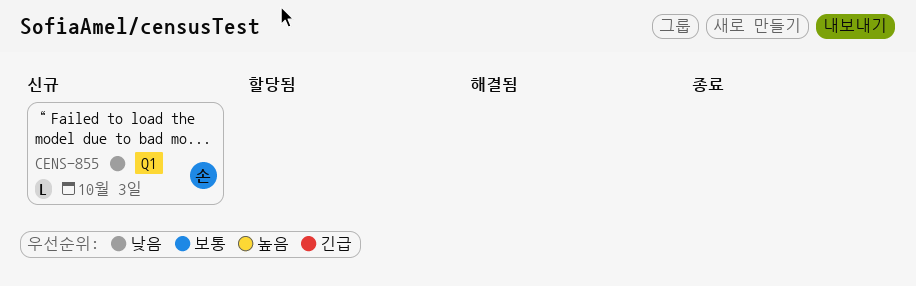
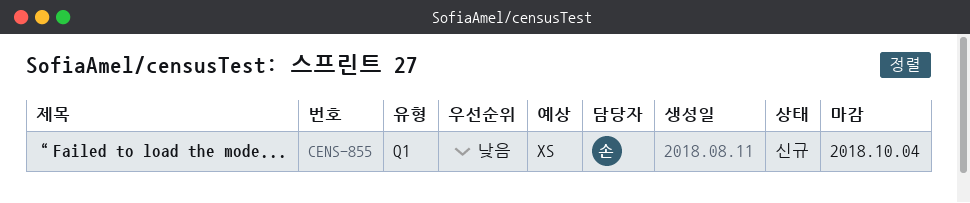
CENS-855, estimate: L -> XS
CENS-855, due: Oct 3 -> Oct 4

